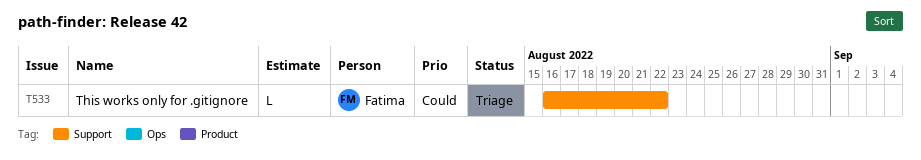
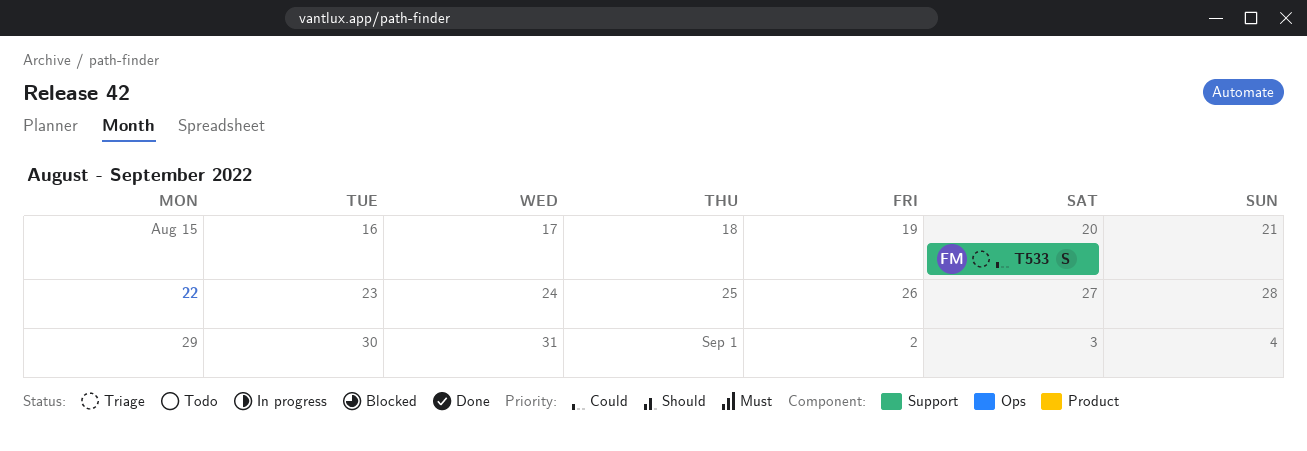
T533, estimate: L -> S
T533, start: Aug 16 -> Aug 20
T533, due: Aug 22 -> Aug 20

